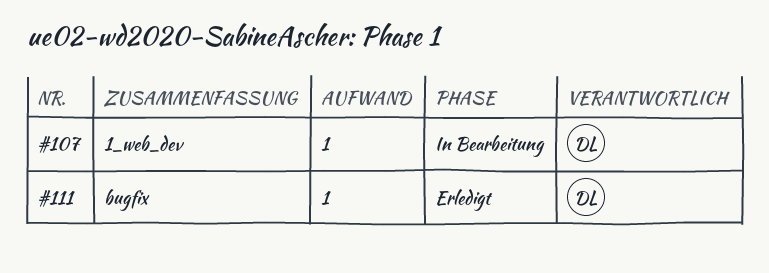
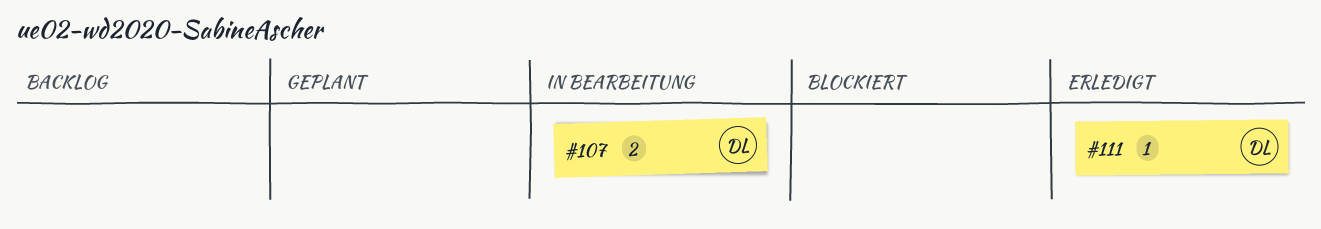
#107, estimate: 1 -> 2

